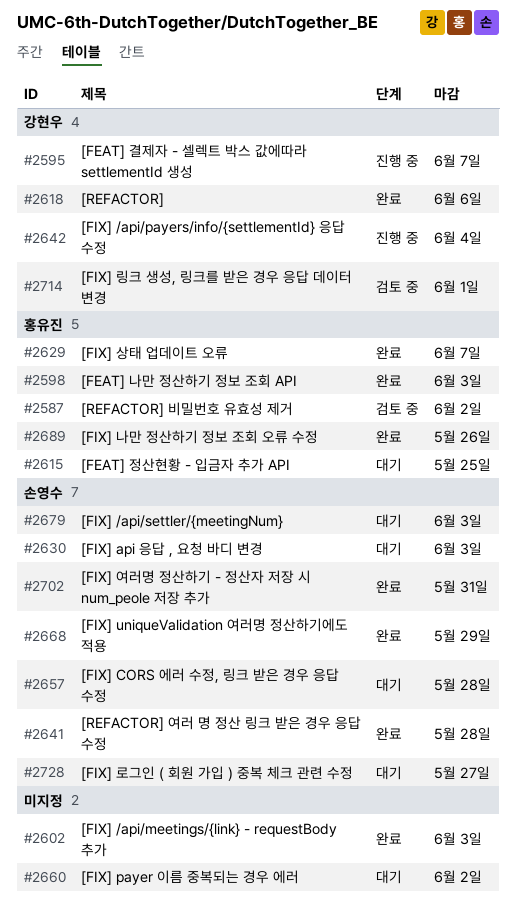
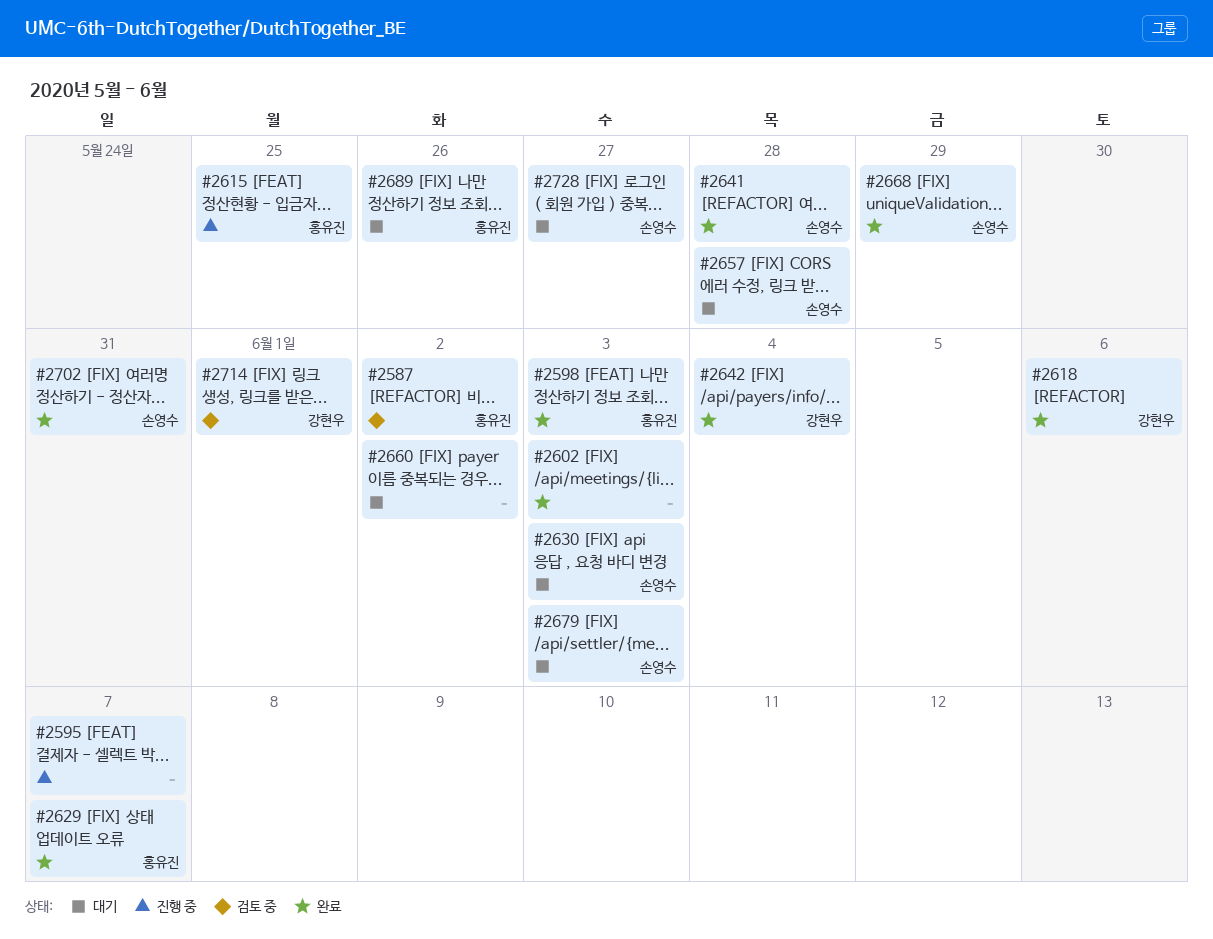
#2595, owner: 강현우 -> none
#2615, status: 대기 -> 진행 중
#2642, status: 진행 중 -> 완료
#2689, status: 완료 -> 대기

